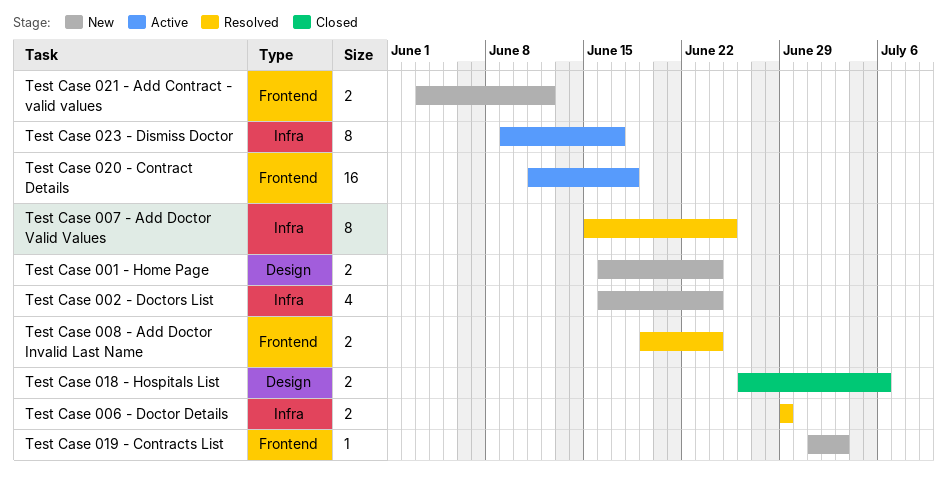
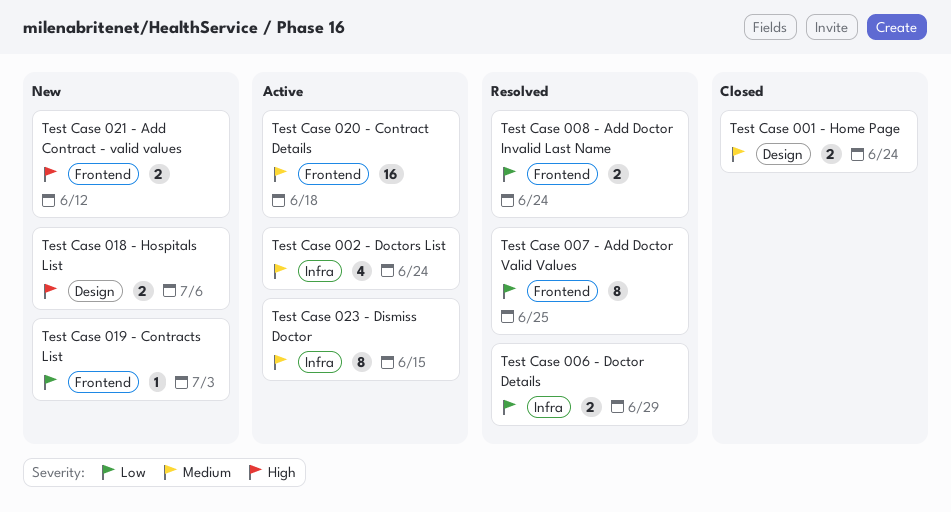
Test Case 001 - Home Page, status: New -> Closed
Test Case 002 - Doctors List, status: New -> Active
Test Case 007 - Add Doctor Valid Values, label: Infra -> Frontend
Test Case 018 - Hospitals List, status: Closed -> New
Test Case 023 - Dismiss Doctor, due: Jun 17 -> Jun 15

